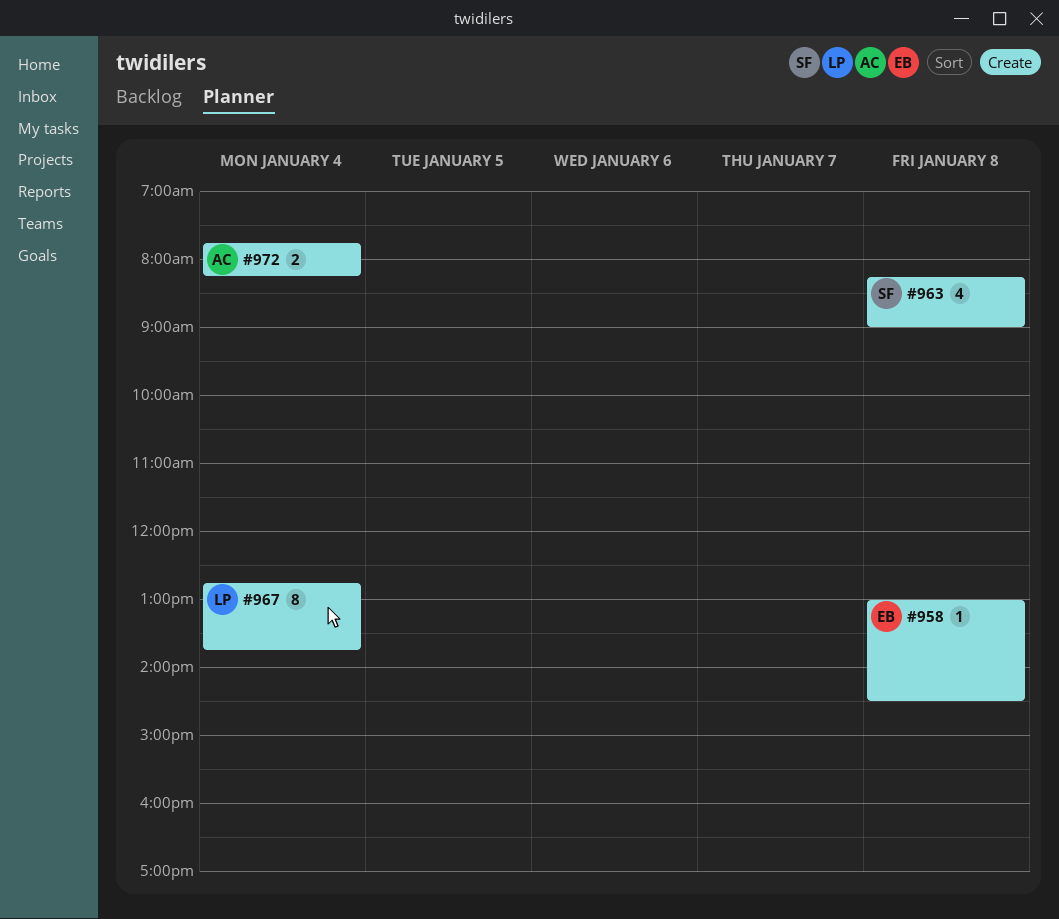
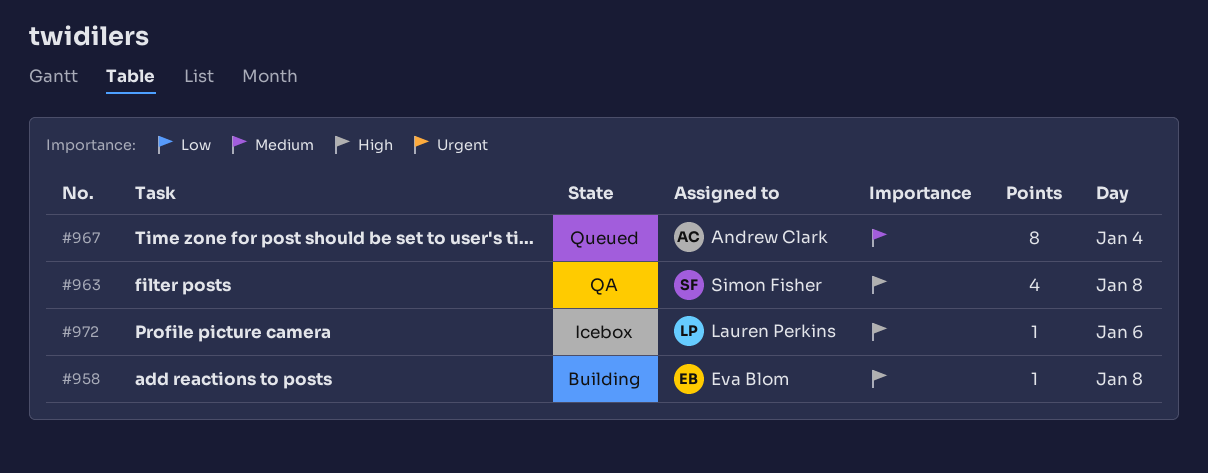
#967, owner: Lauren Perkins -> Andrew Clark
#972, owner: Andrew Clark -> Lauren Perkins
#972, estimate: 2 -> 1
#972, day: Jan 4 -> Jan 6

